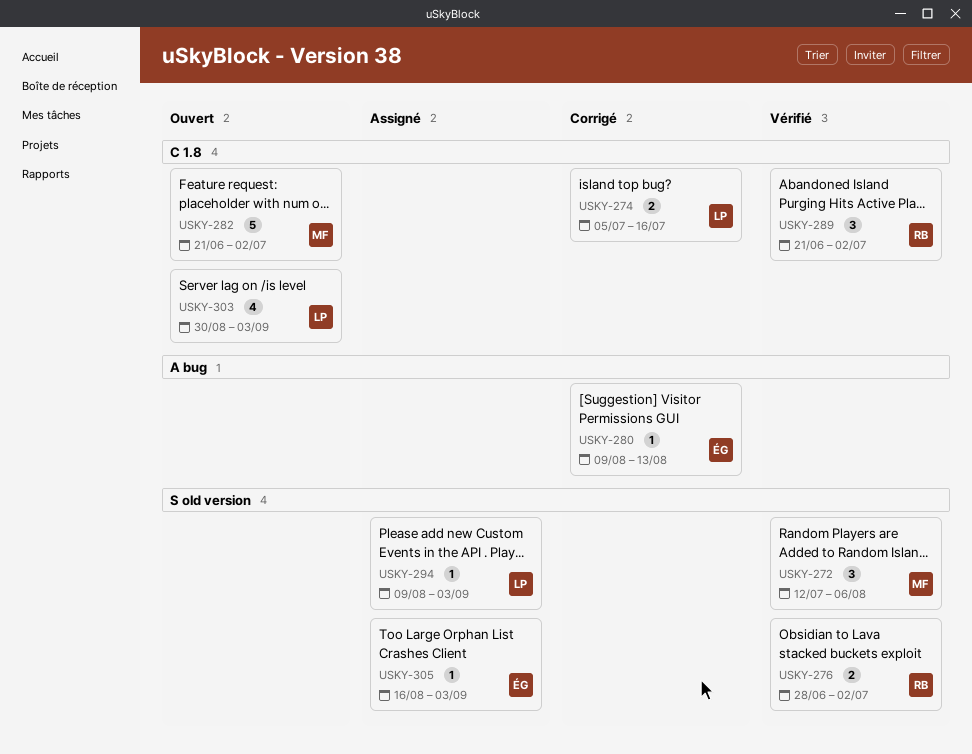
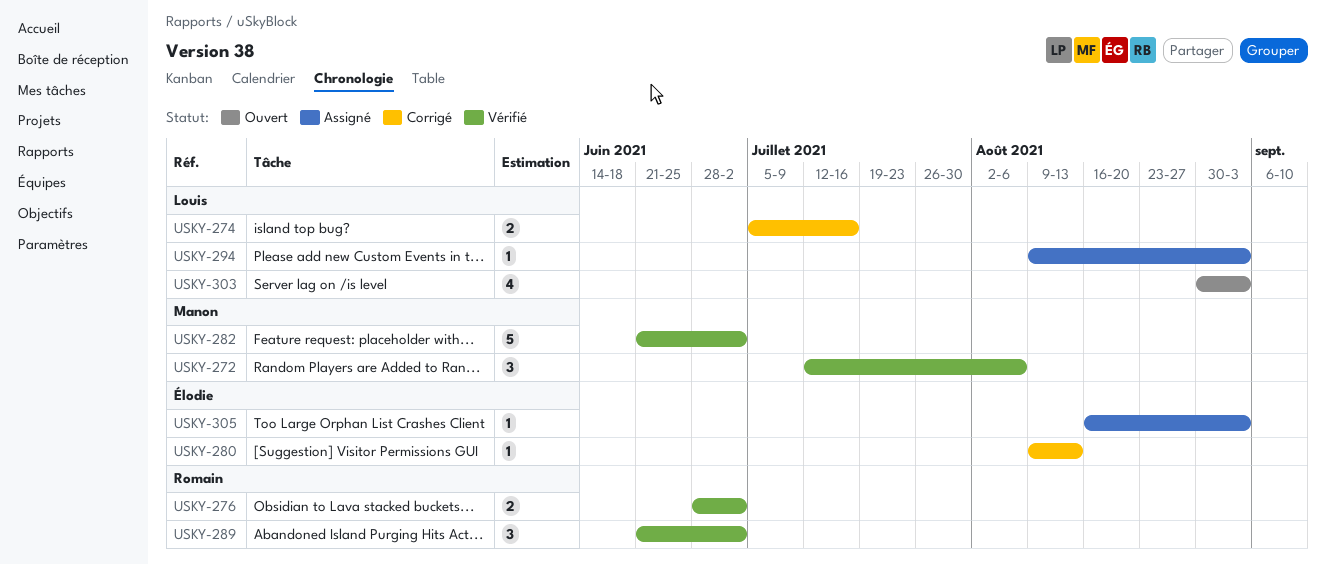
USKY-282, status: Ouvert -> Vérifié

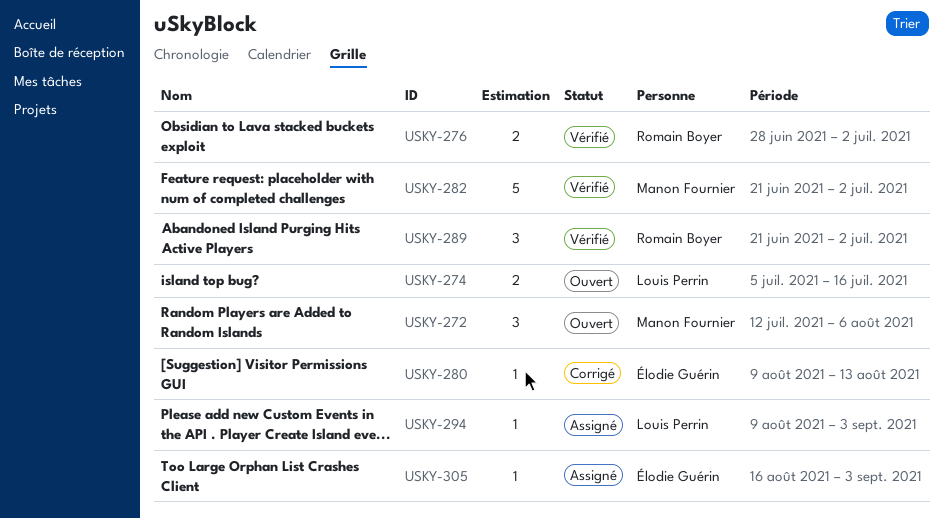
USKY-272, status: Vérifié -> Ouvert
USKY-274, status: Corrigé -> Ouvert
USKY-303: present -> none

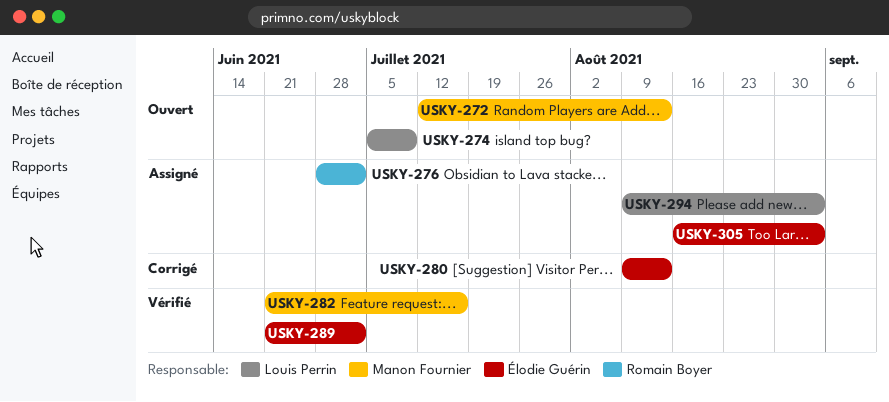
USKY-272, due: Aug 6 -> Aug 13
USKY-274, due: Jul 16 -> Jul 9
USKY-276, status: Vérifié -> Assigné
USKY-282, due: Jul 2 -> Jul 16
USKY-289, owner: Romain Boyer -> Élodie Guérin

